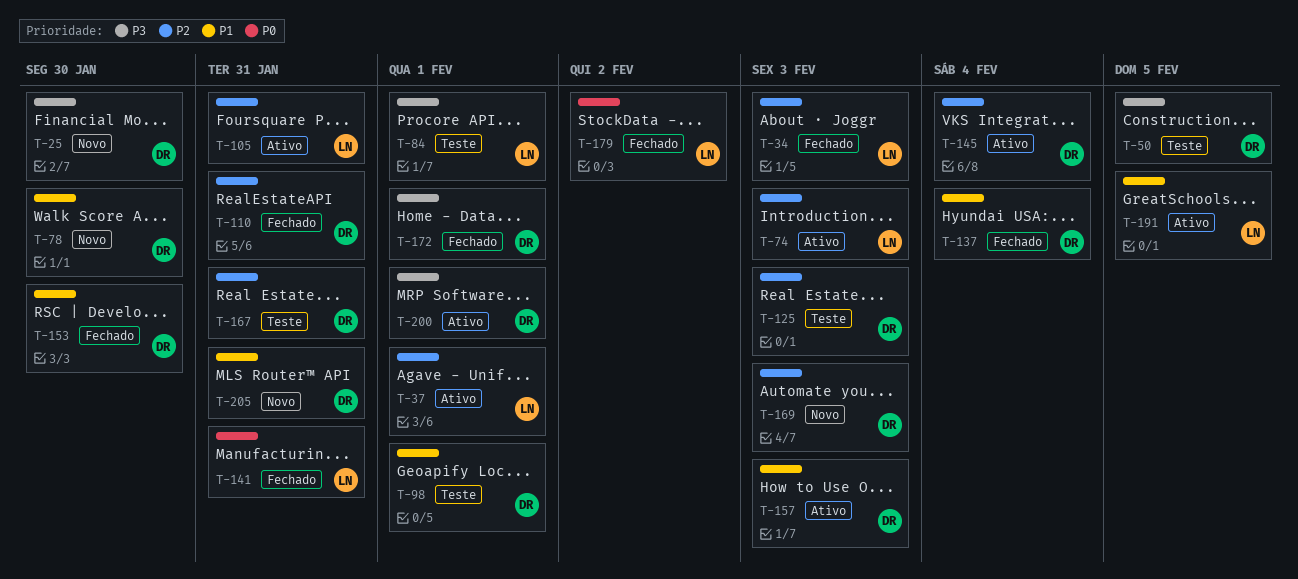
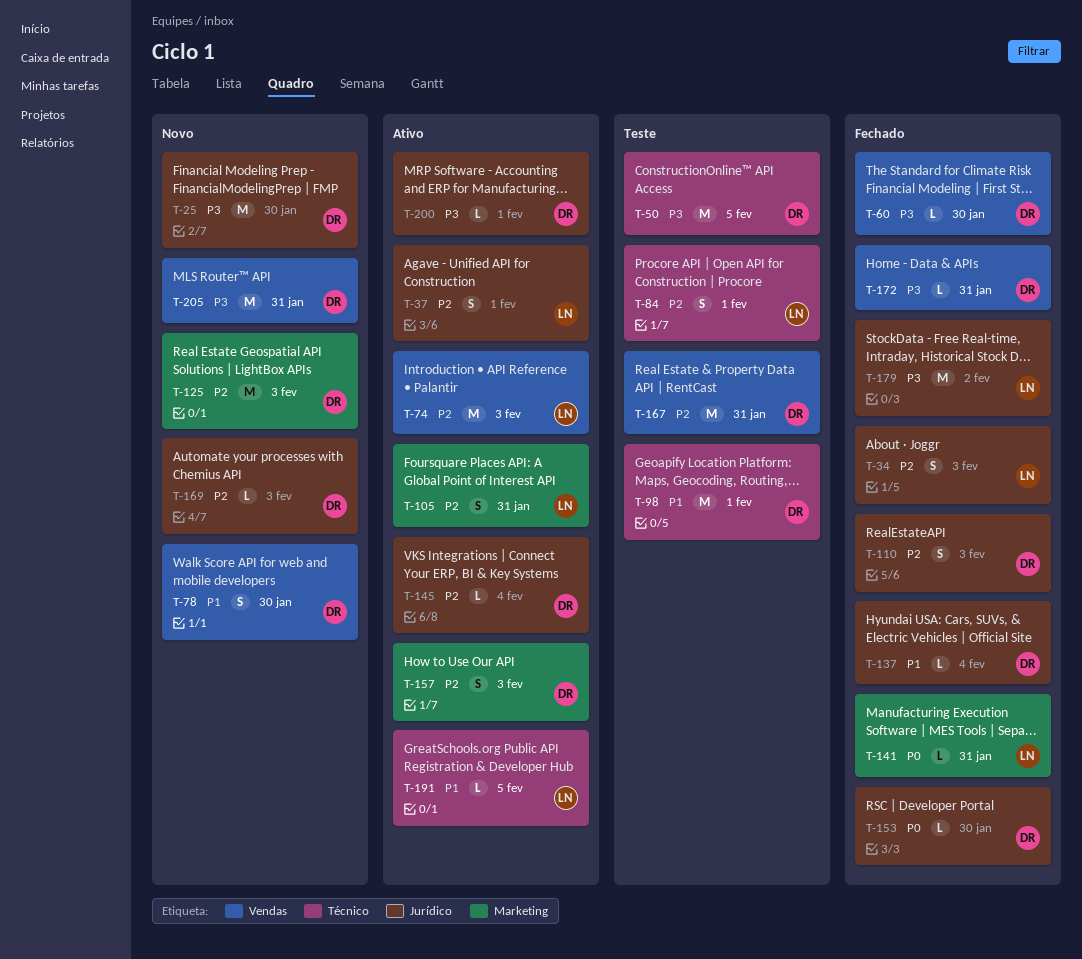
T-60: none -> present
T-84, priority: P3 -> P2
T-110, due: Jan 31 -> Feb 3
T-125, status: Teste -> Novo
T-153, priority: P1 -> P0
T-157, priority: P1 -> P2
T-172, due: Feb 1 -> Jan 31
T-179, priority: P0 -> P3
T-205, priority: P1 -> P3

